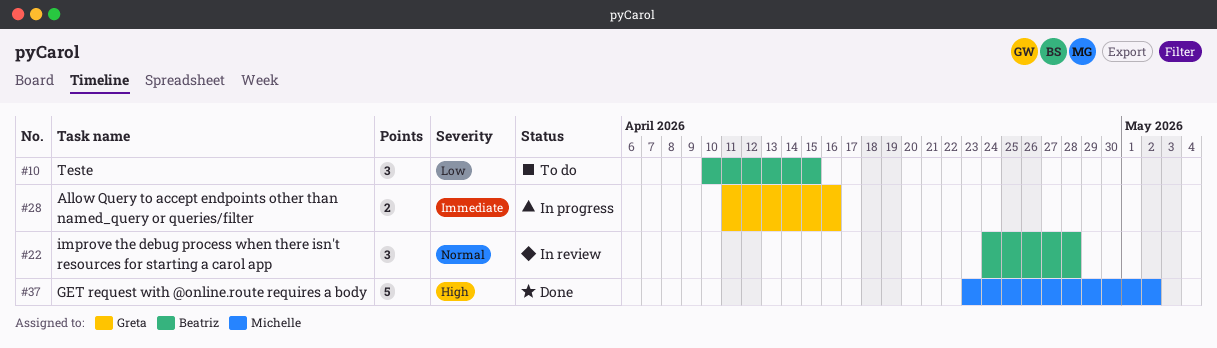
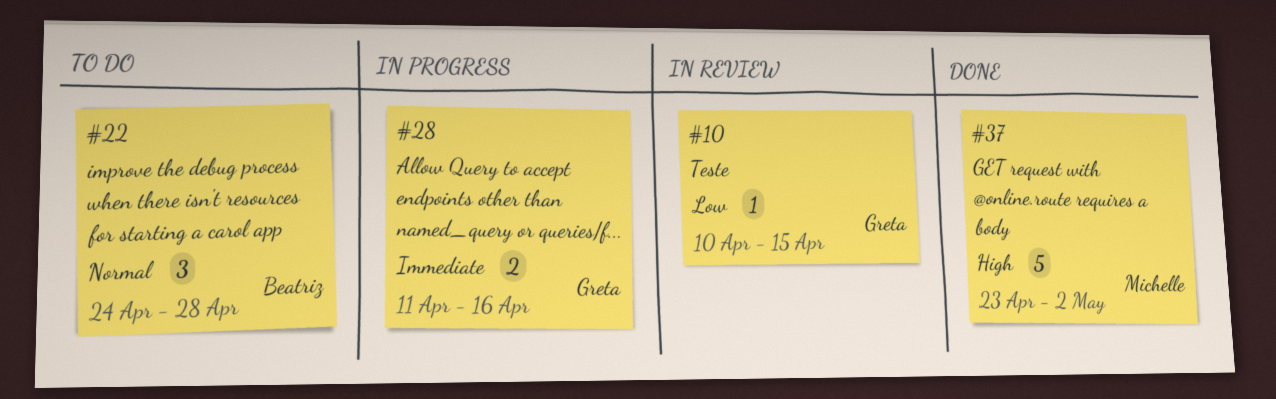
#10, status: To do -> In review
#10, owner: Beatriz -> Greta
#10, estimate: 3 -> 1
#22, status: In review -> To do

